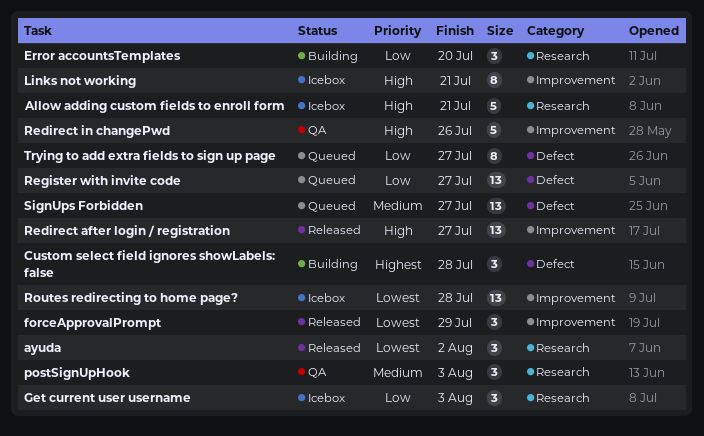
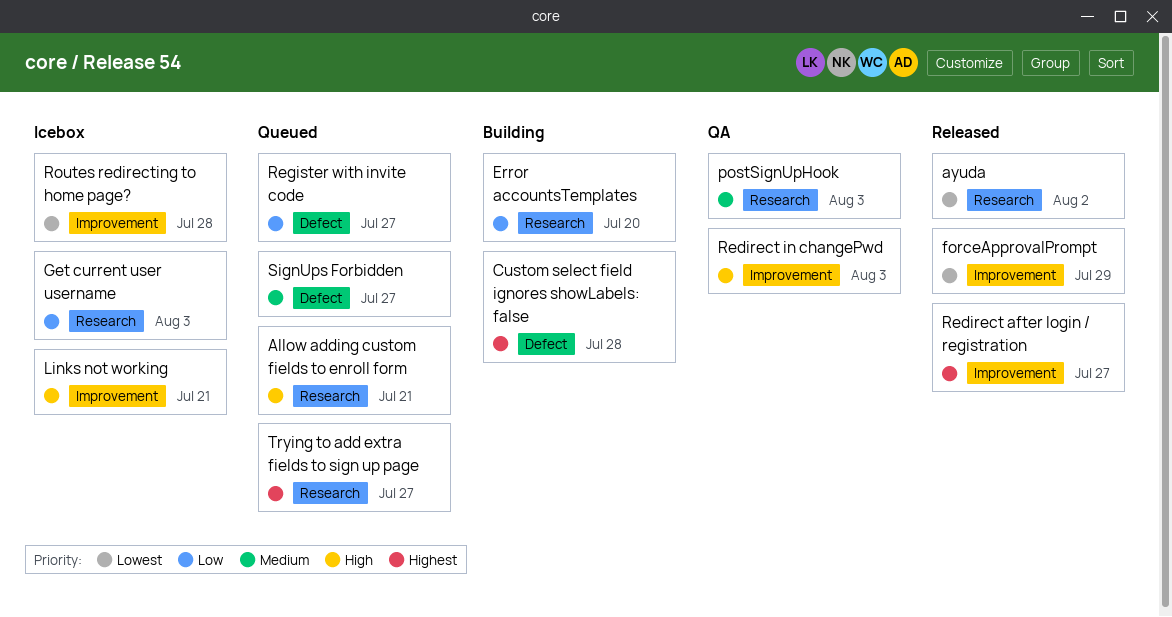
Allow adding custom fields to enroll form, status: Icebox -> Queued
Redirect after login / registration, priority: High -> Highest
Redirect in changePwd, due: Jul 26 -> Aug 3
Trying to add extra fields to sign up page, priority: Low -> Highest
Trying to add extra fields to sign up page, label: Defect -> Research

